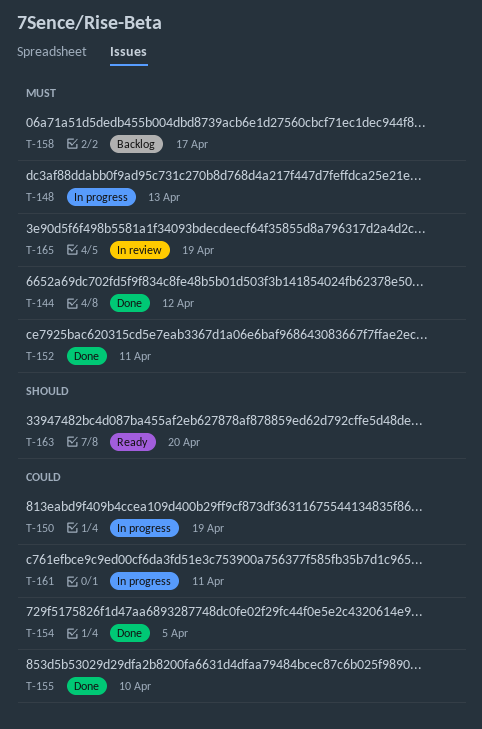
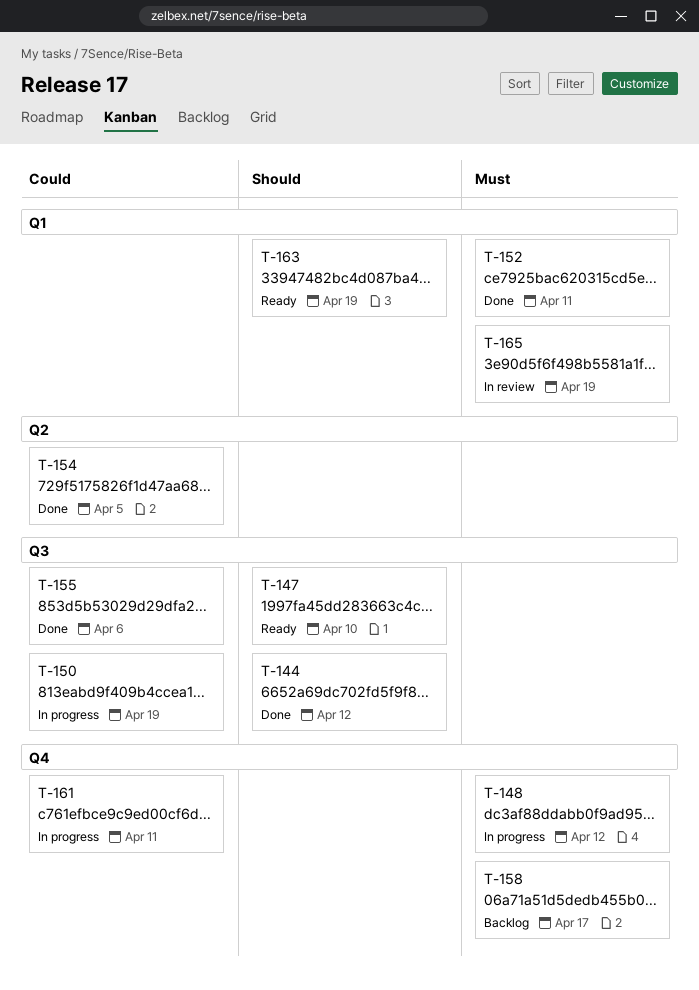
T-144, priority: Must -> Should
T-147: none -> present
T-148, due: Apr 13 -> Apr 12
T-155, due: Apr 10 -> Apr 6
T-163, due: Apr 20 -> Apr 19

